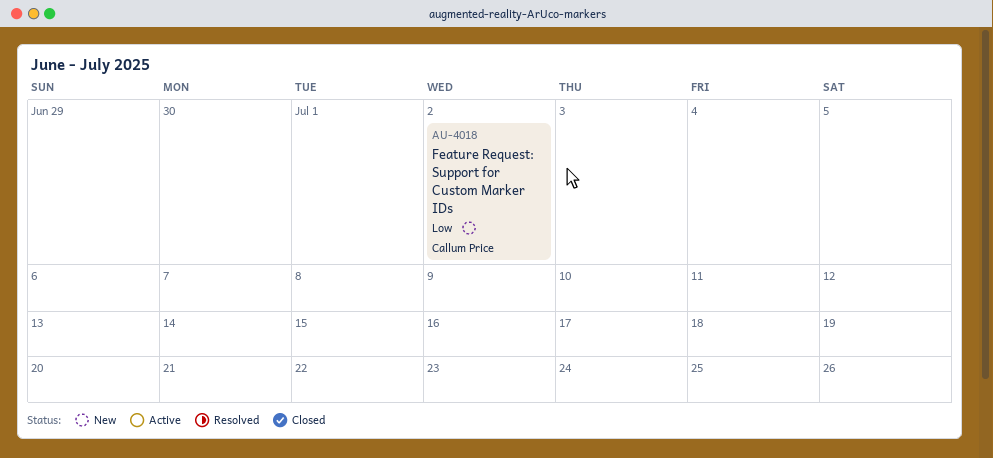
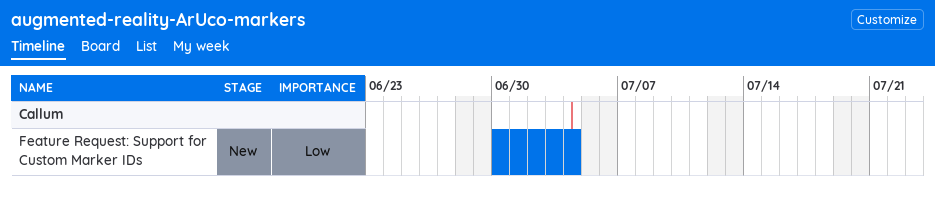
Feature Request: Support for Custom Marker IDs, due: Jul 2 -> Jul 4

